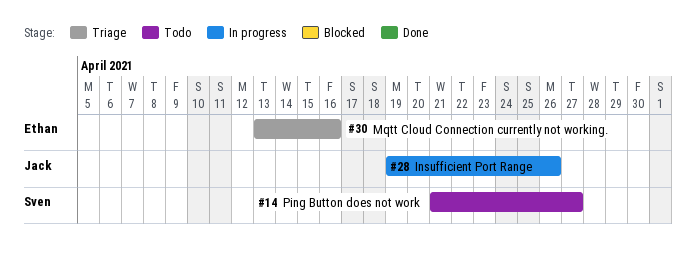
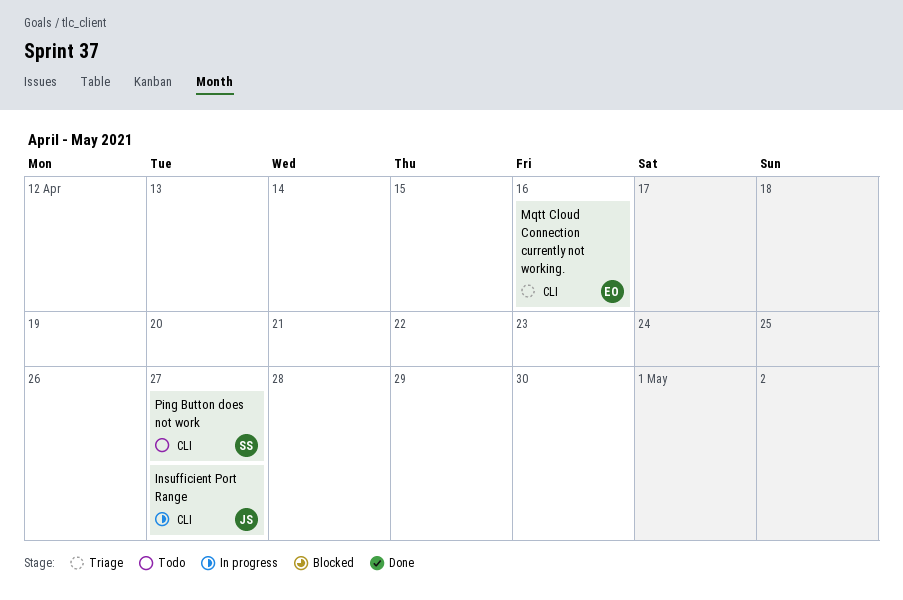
Insufficient Port Range, due: Apr 26 -> Apr 27

